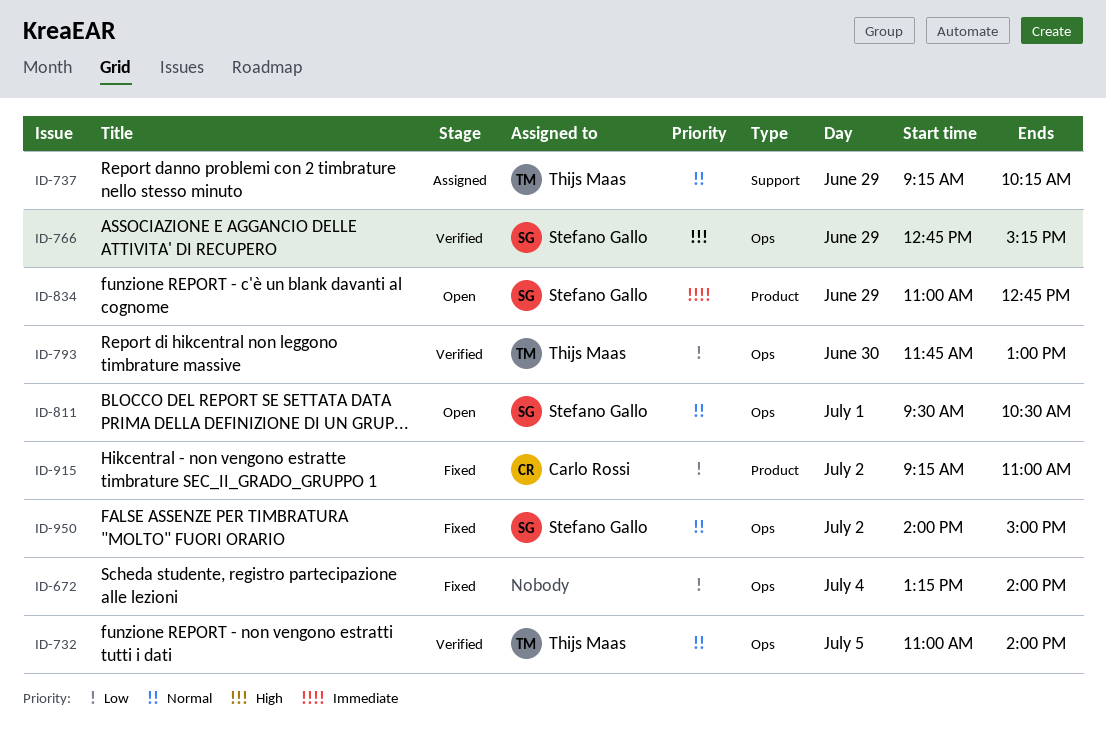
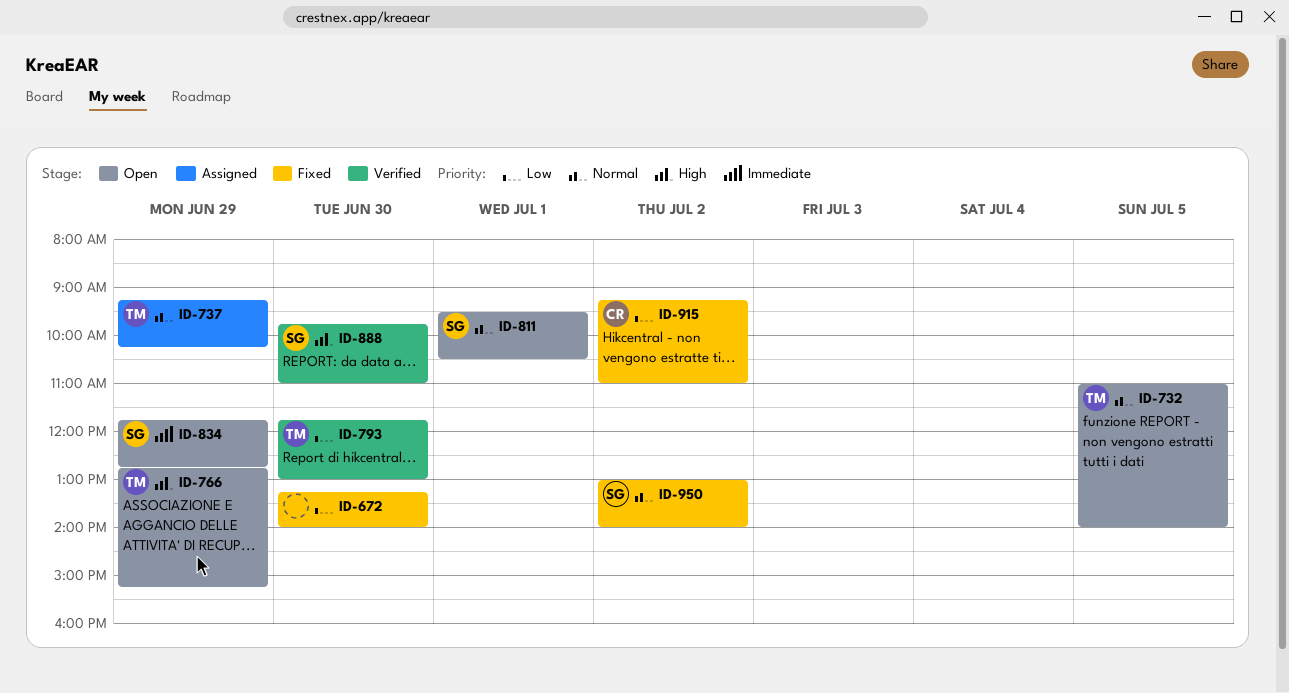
ID-672, day: Jul 4 -> Jun 30
ID-732, status: Verified -> Open
ID-766, status: Verified -> Open
ID-766, owner: Stefano Gallo -> Thijs Maas
ID-834, begins: 11:00 -> 11:45
ID-888: none -> present
ID-950, begins: 14:00 -> 13:00
ID-950, ends: 15:00 -> 14:00

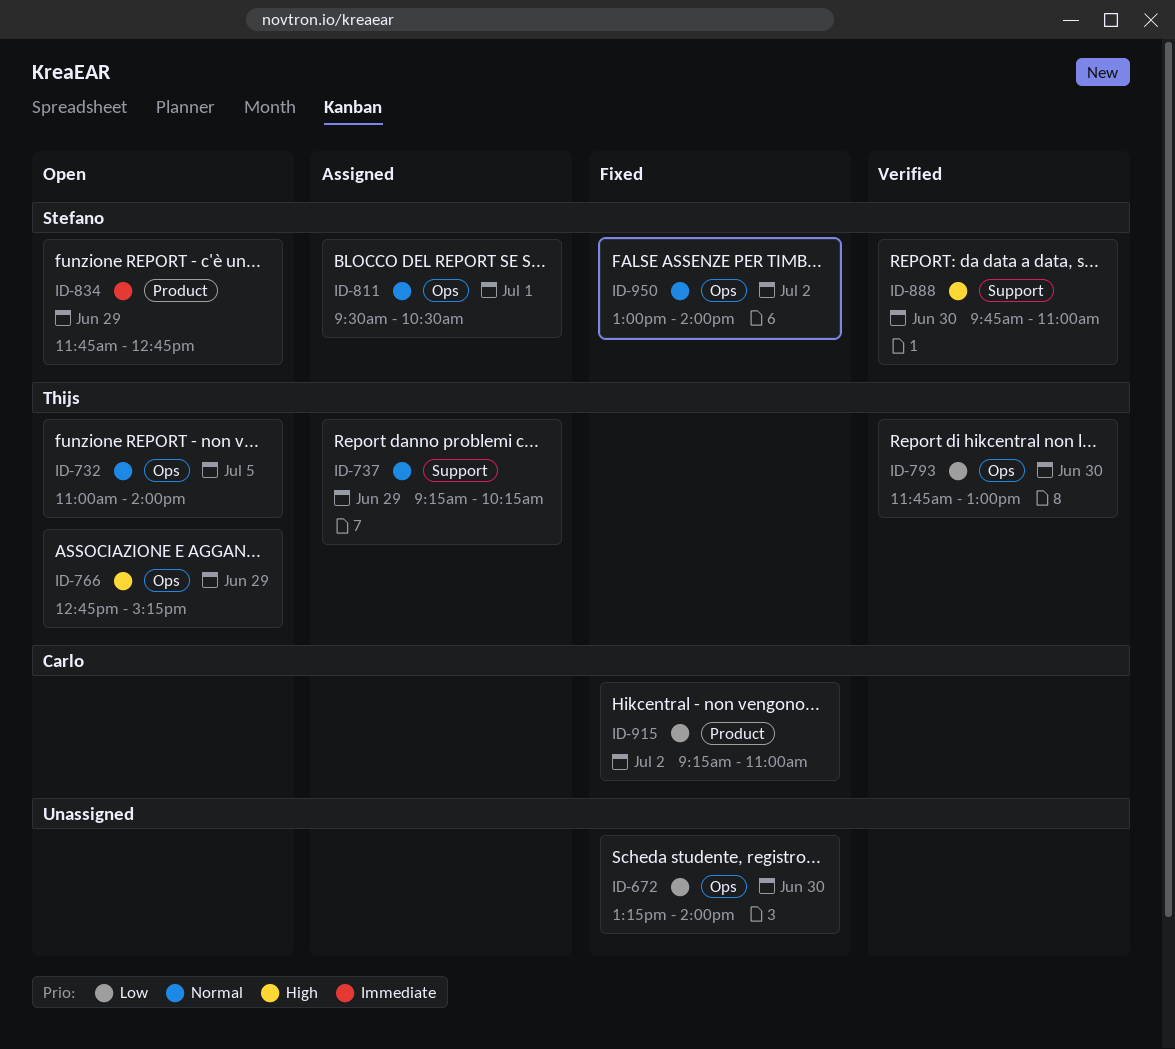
ID-811, status: Open -> Assigned

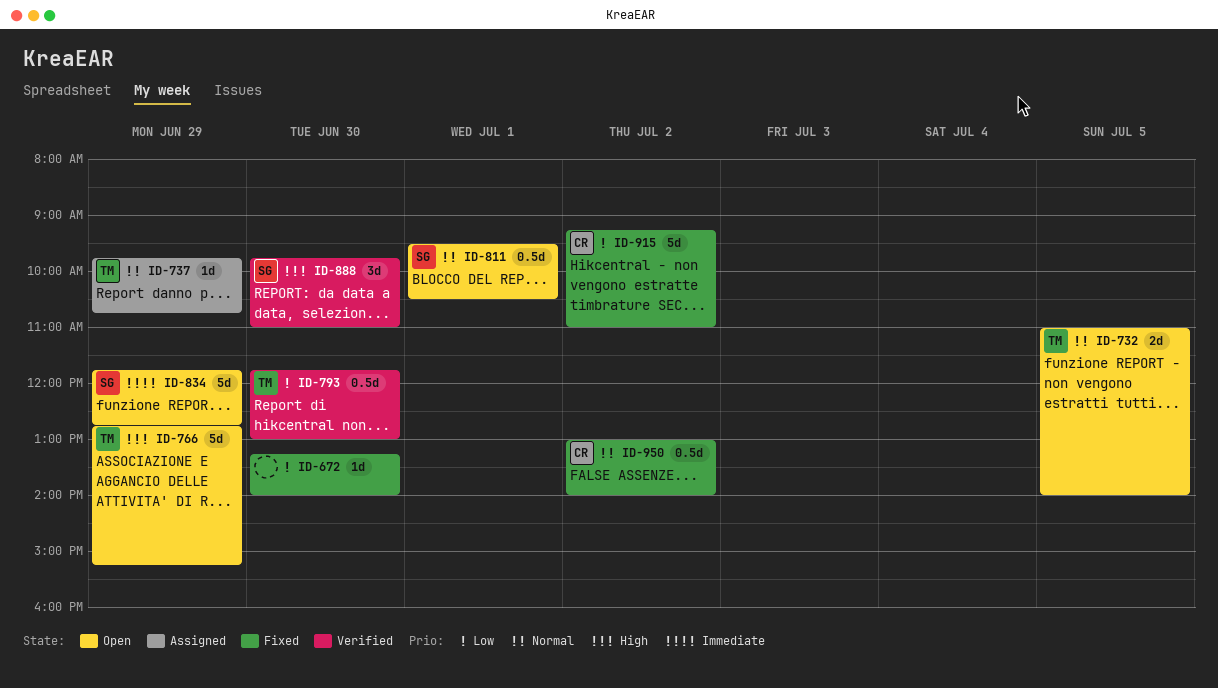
ID-737, begins: 09:15 -> 09:45
ID-737, ends: 10:15 -> 10:45
ID-811, status: Assigned -> Open
ID-950, owner: Stefano -> Carlo

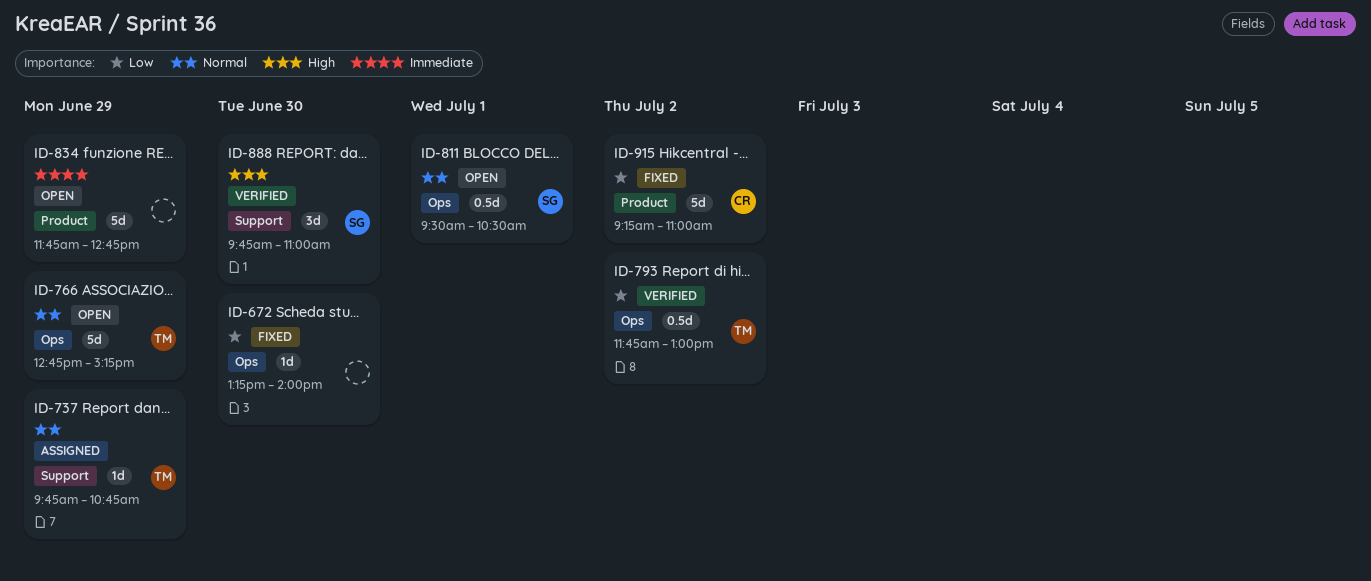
ID-732: present -> none
ID-766, priority: High -> Normal
ID-793, day: Jun 30 -> Jul 2
ID-834, owner: SG -> none
ID-950: present -> none

